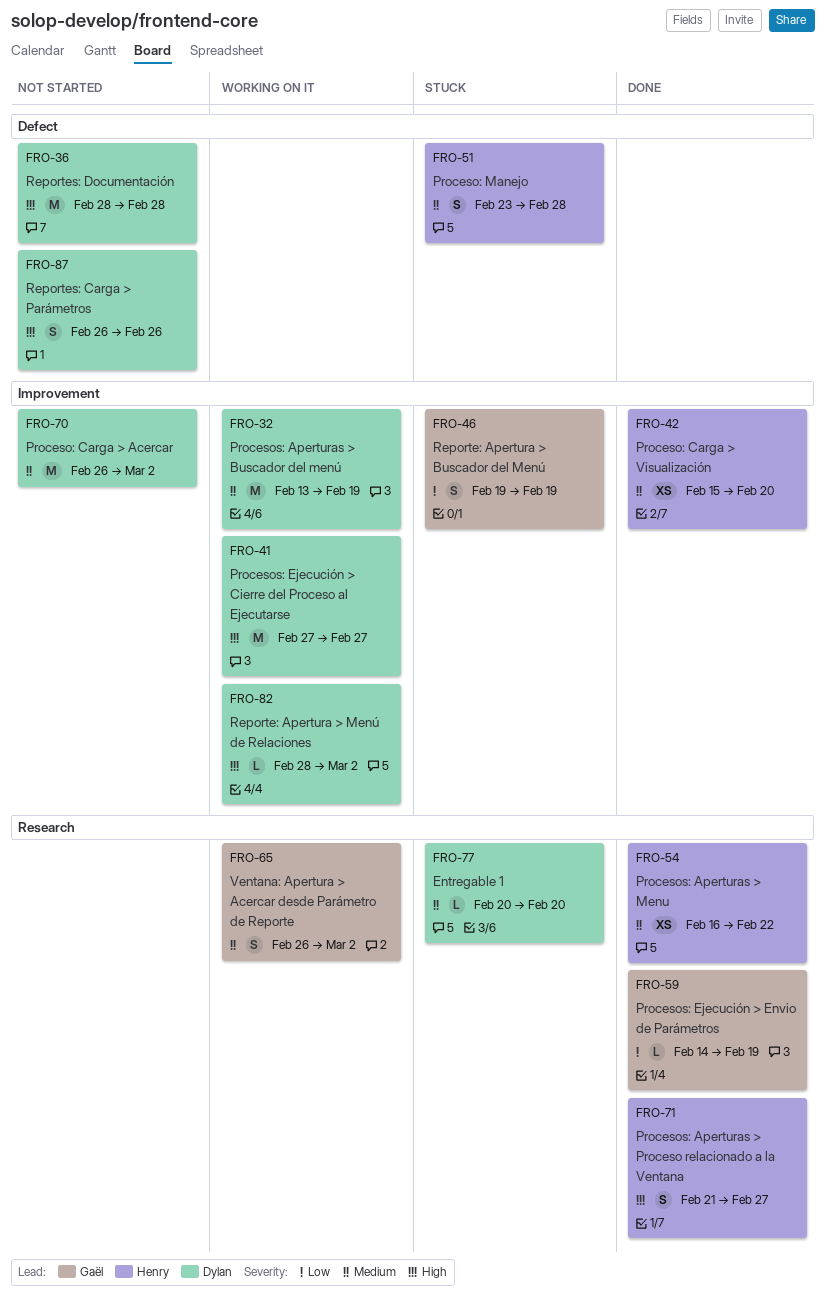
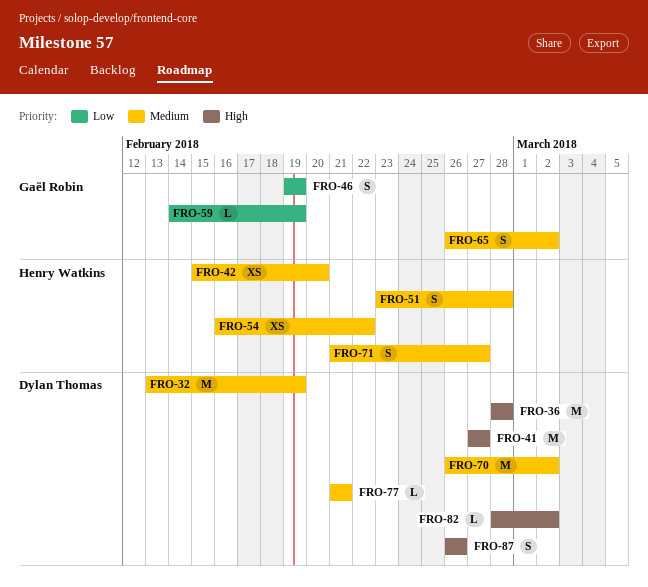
FRO-71, priority: High -> Medium
FRO-77, start: Feb 20 -> Feb 21
FRO-77, due: Feb 20 -> Feb 21

